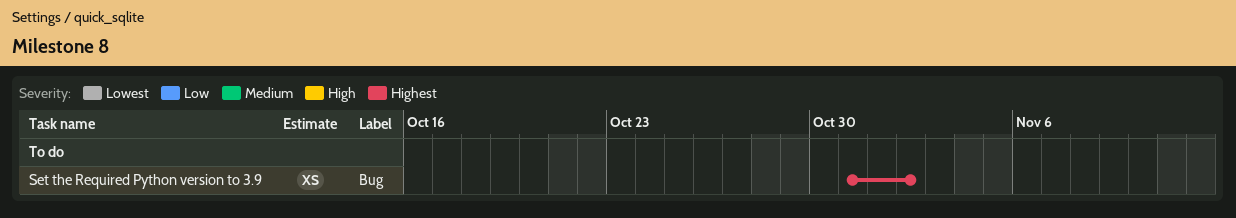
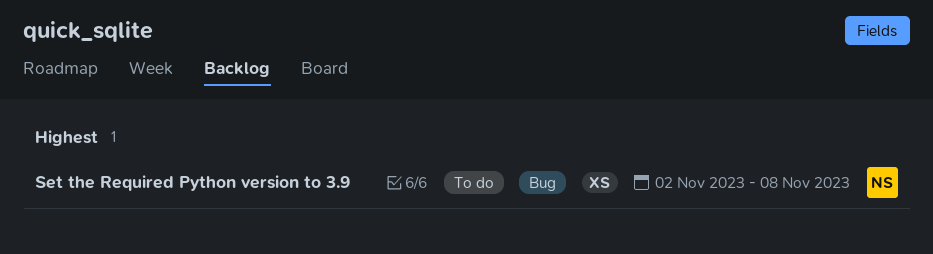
Set the Required Python version to 3.9, start: Oct 31 -> Nov 2
Set the Required Python version to 3.9, due: Nov 2 -> Nov 8

